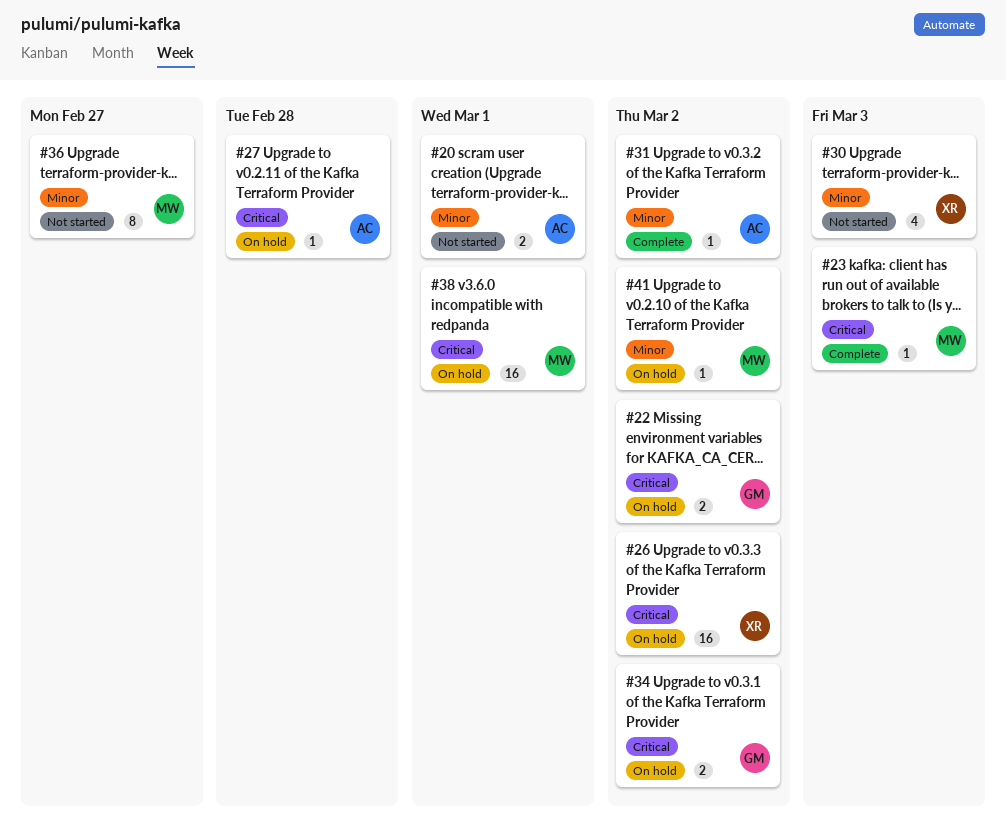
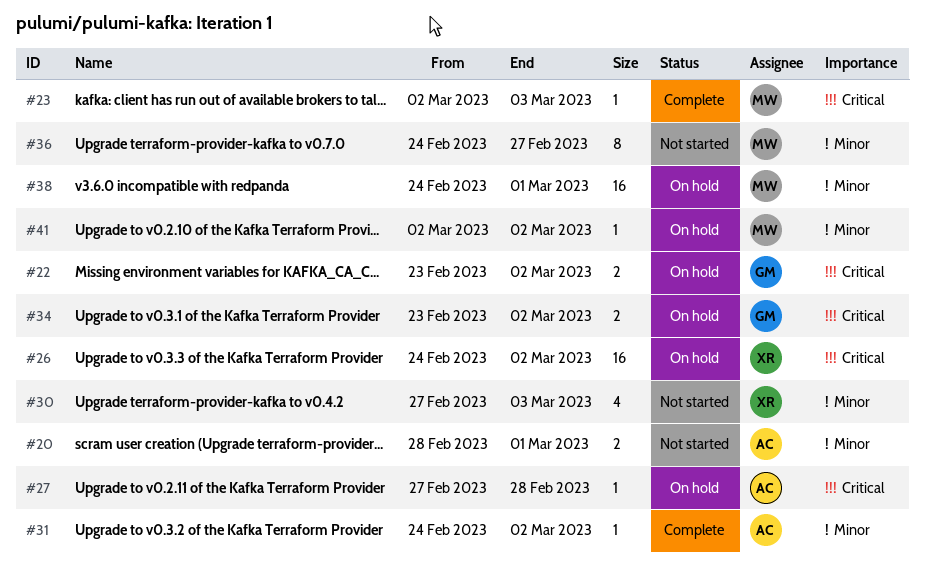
#38, priority: Critical -> Minor

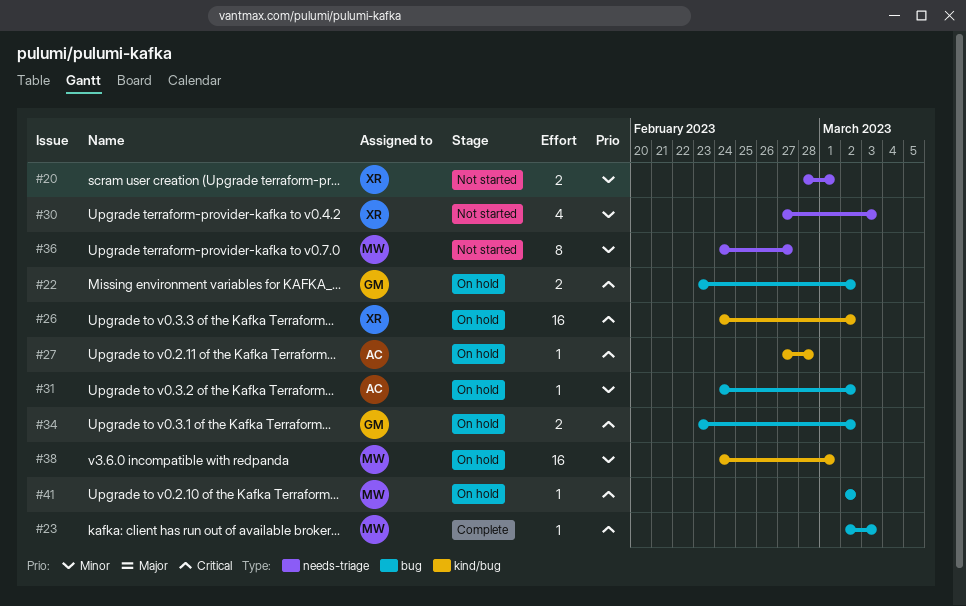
#20, owner: AC -> XR
#31, status: Complete -> On hold
#41, priority: Minor -> Critical

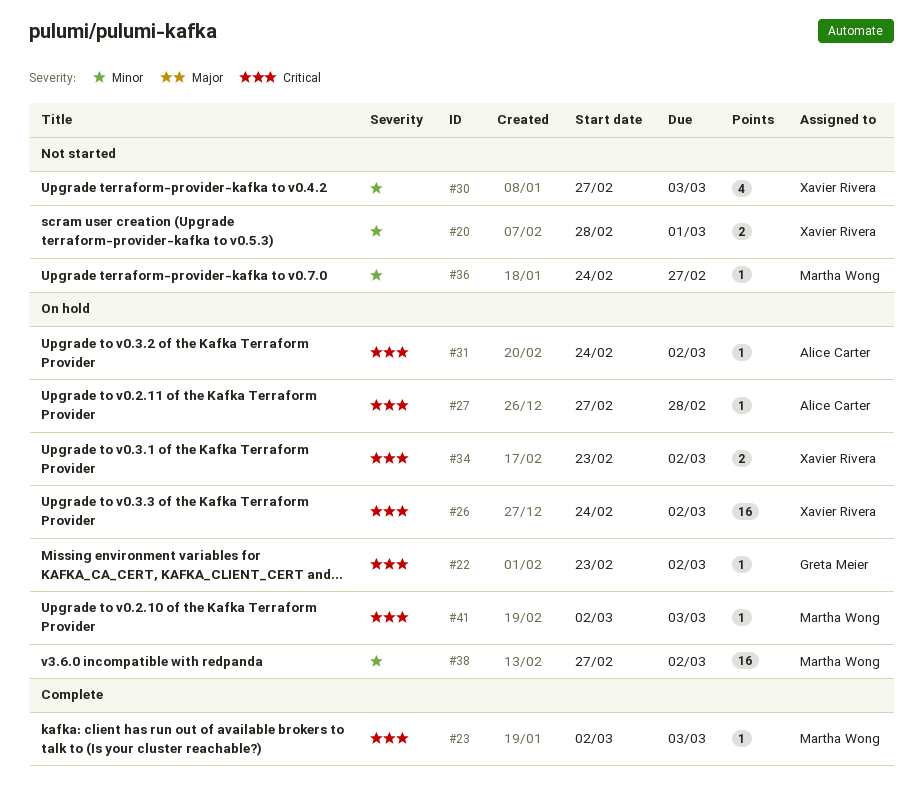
#22, estimate: 2 -> 1
#31, priority: Minor -> Critical
#34, owner: Greta Meier -> Xavier Rivera
#36, estimate: 8 -> 1
#38, start: Feb 24 -> Feb 27
#38, due: Mar 1 -> Mar 2
#41, due: Mar 2 -> Mar 3

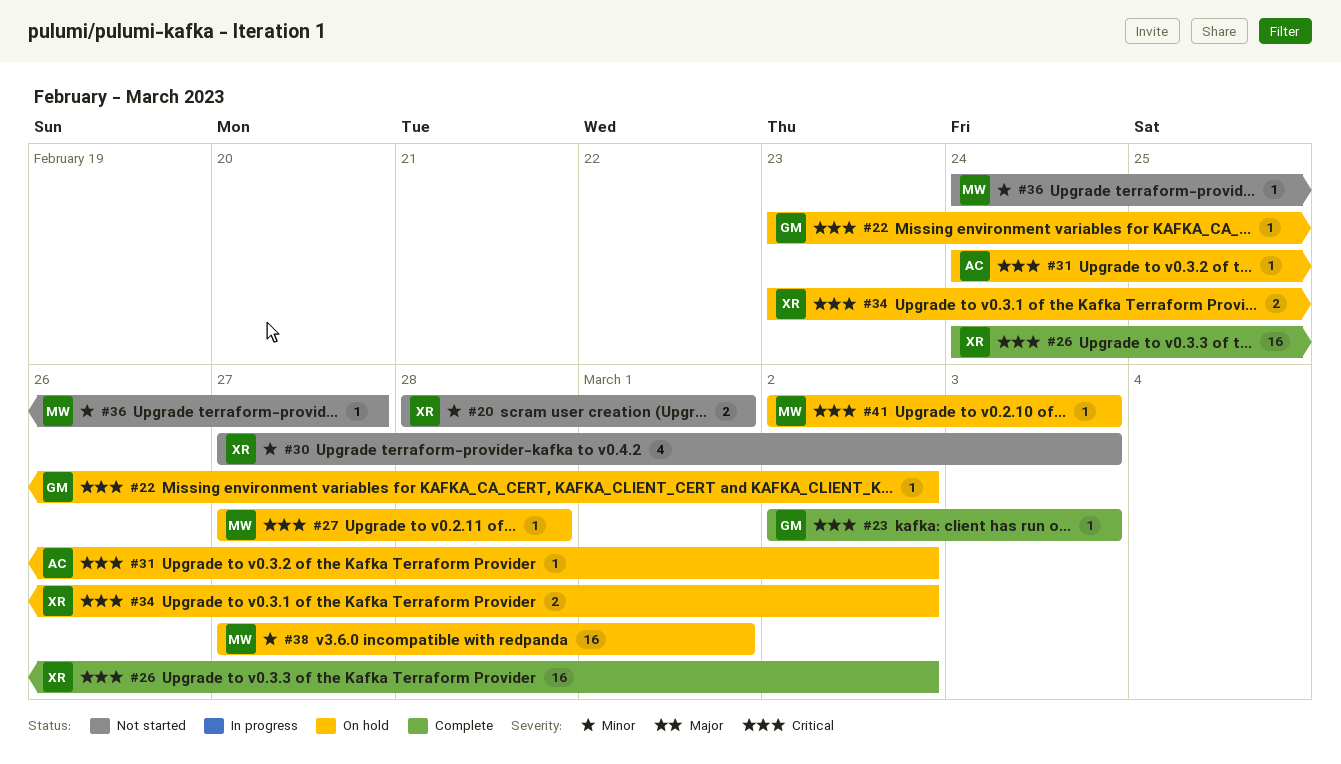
#23, owner: Martha Wong -> Greta Meier
#26, status: On hold -> Complete
#27, owner: Alice Carter -> Martha Wong
#38, due: Mar 2 -> Mar 1

